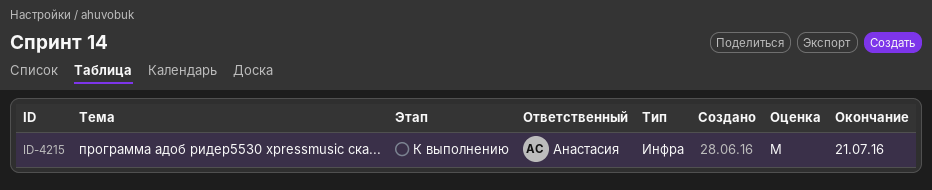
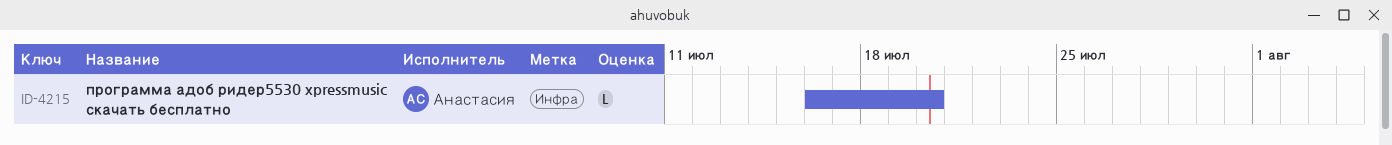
ID-4215, estimate: M -> L
ID-4215, due: Jul 21 -> Jul 20

